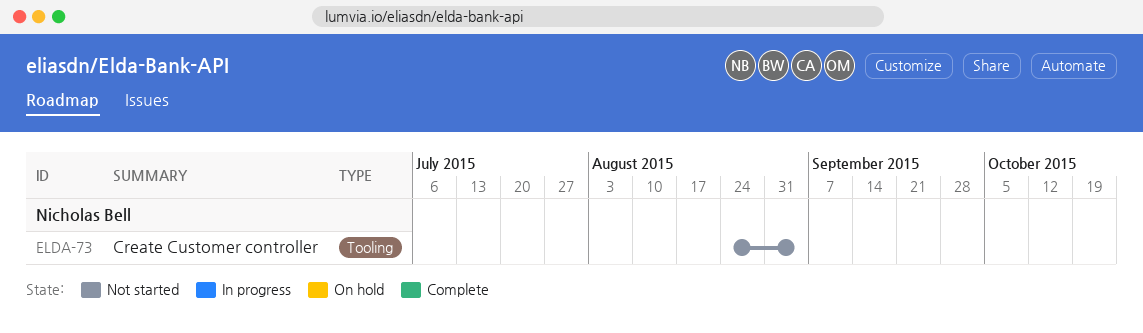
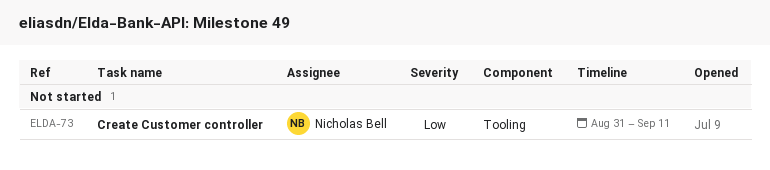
ELDA-73, start: Aug 24 -> Aug 31
ELDA-73, due: Sep 4 -> Sep 11

